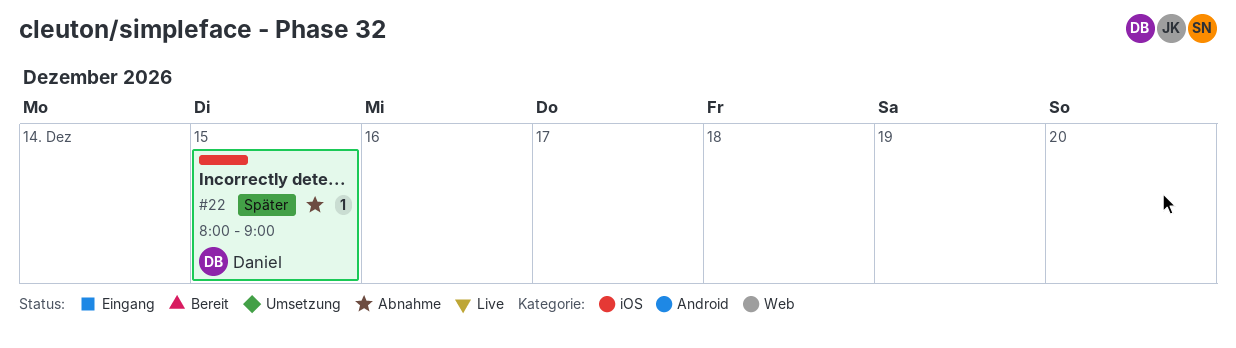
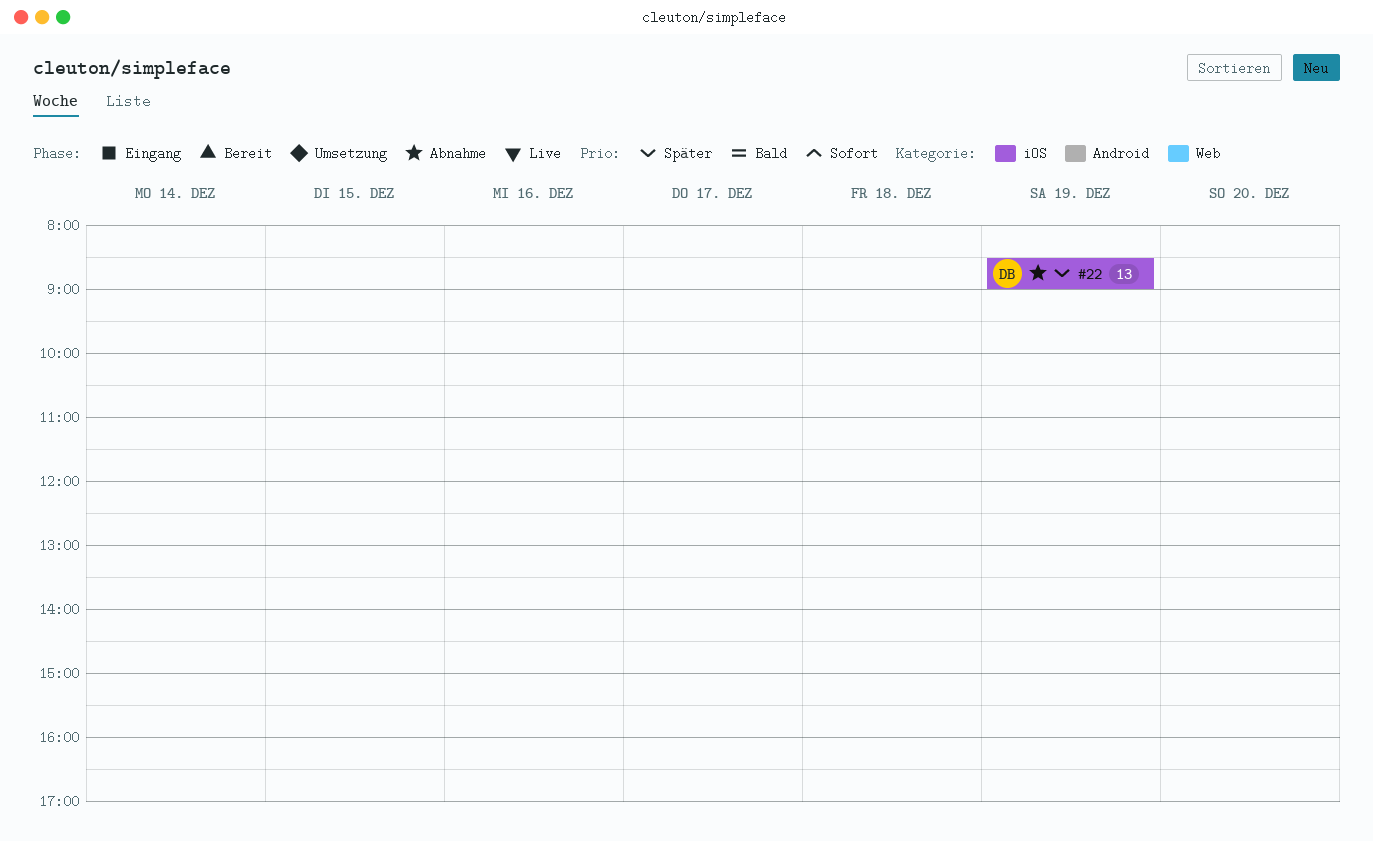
#22, estimate: 1 -> 13
#22, day: Dec 15 -> Dec 19
#22, begins: 08:00 -> 08:30

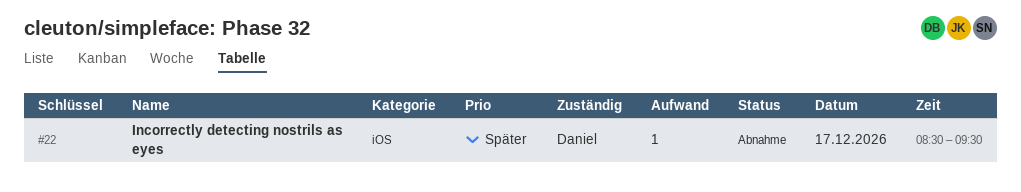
#22, estimate: 13 -> 1
#22, day: Dec 19 -> Dec 17
#22, ends: 09:00 -> 09:30

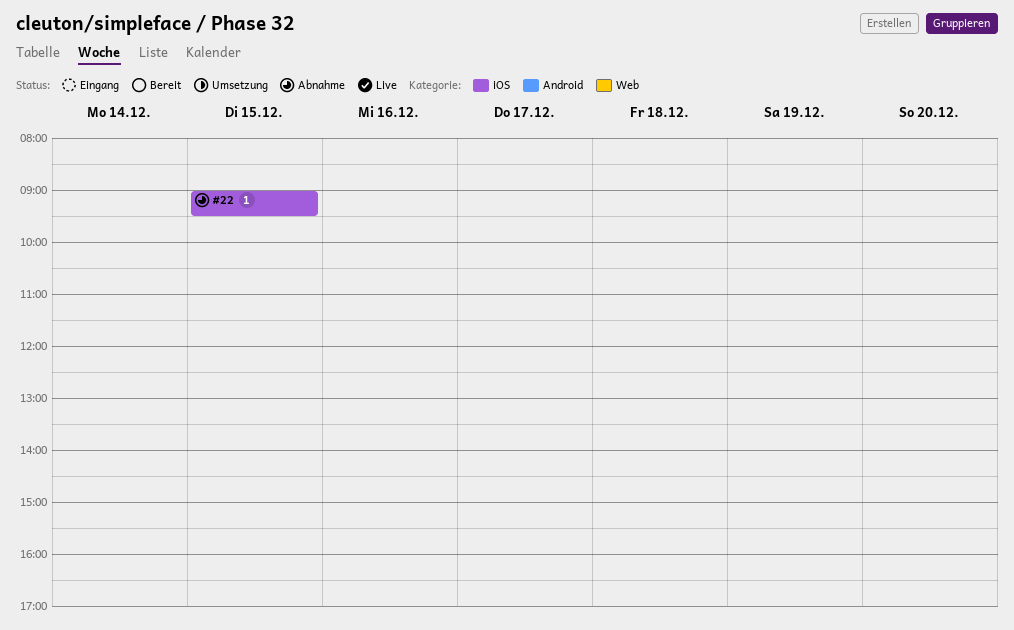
#22, day: Dec 17 -> Dec 15
#22, begins: 08:30 -> 09:00

